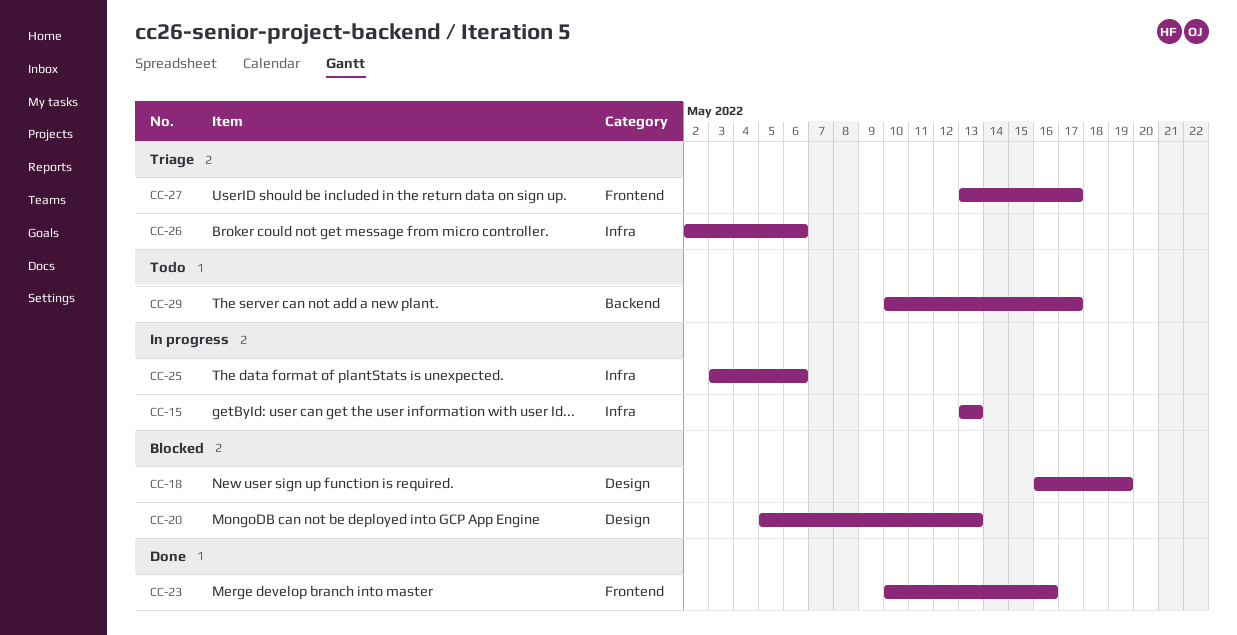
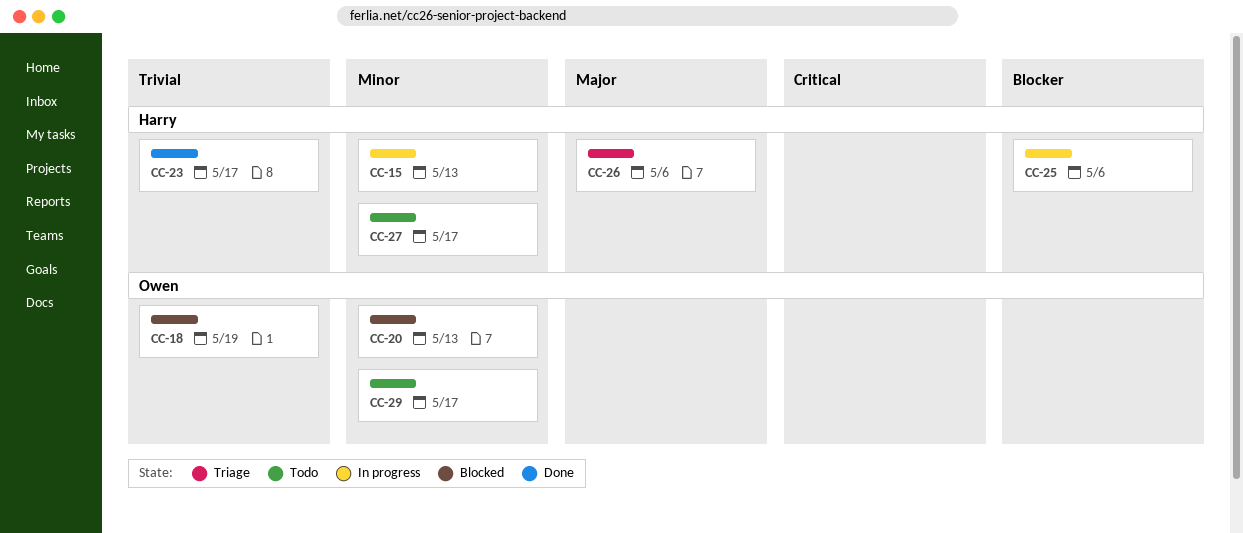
CC-23, due: May 16 -> May 17
CC-27, status: Triage -> Todo

